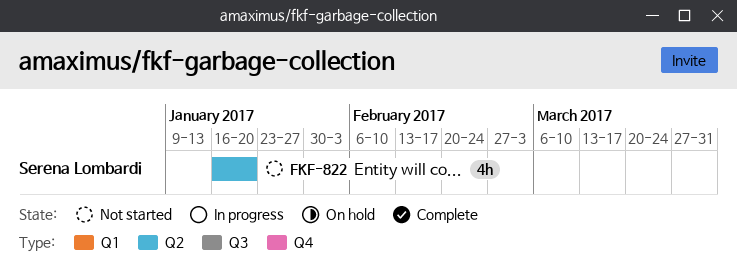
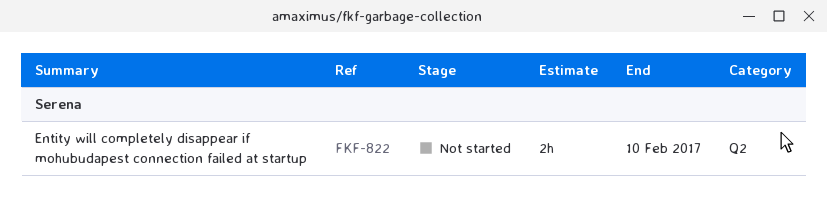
FKF-822, estimate: 4h -> 2h
FKF-822, due: Jan 20 -> Feb 10

